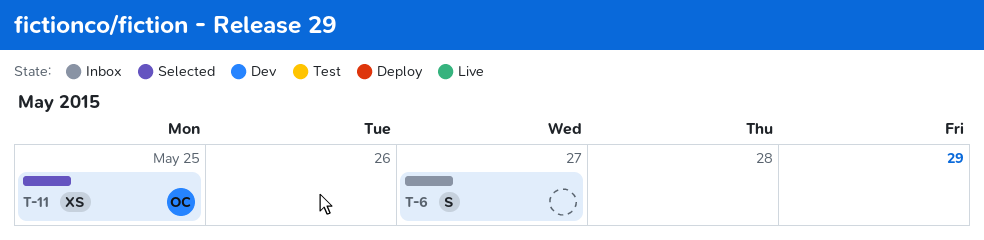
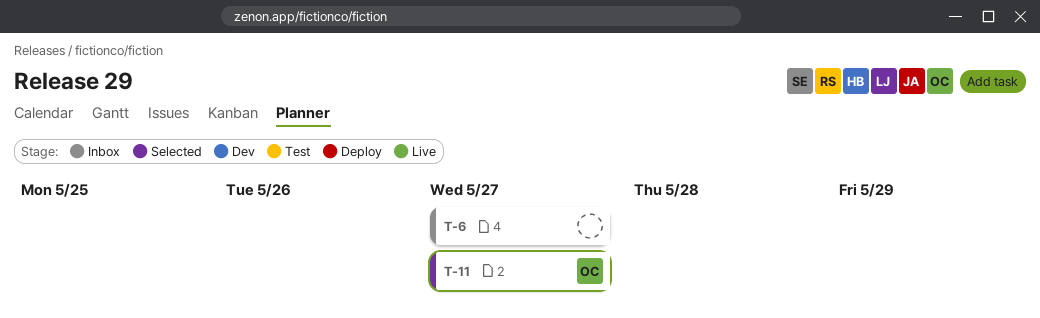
T-11, due: May 25 -> May 27

